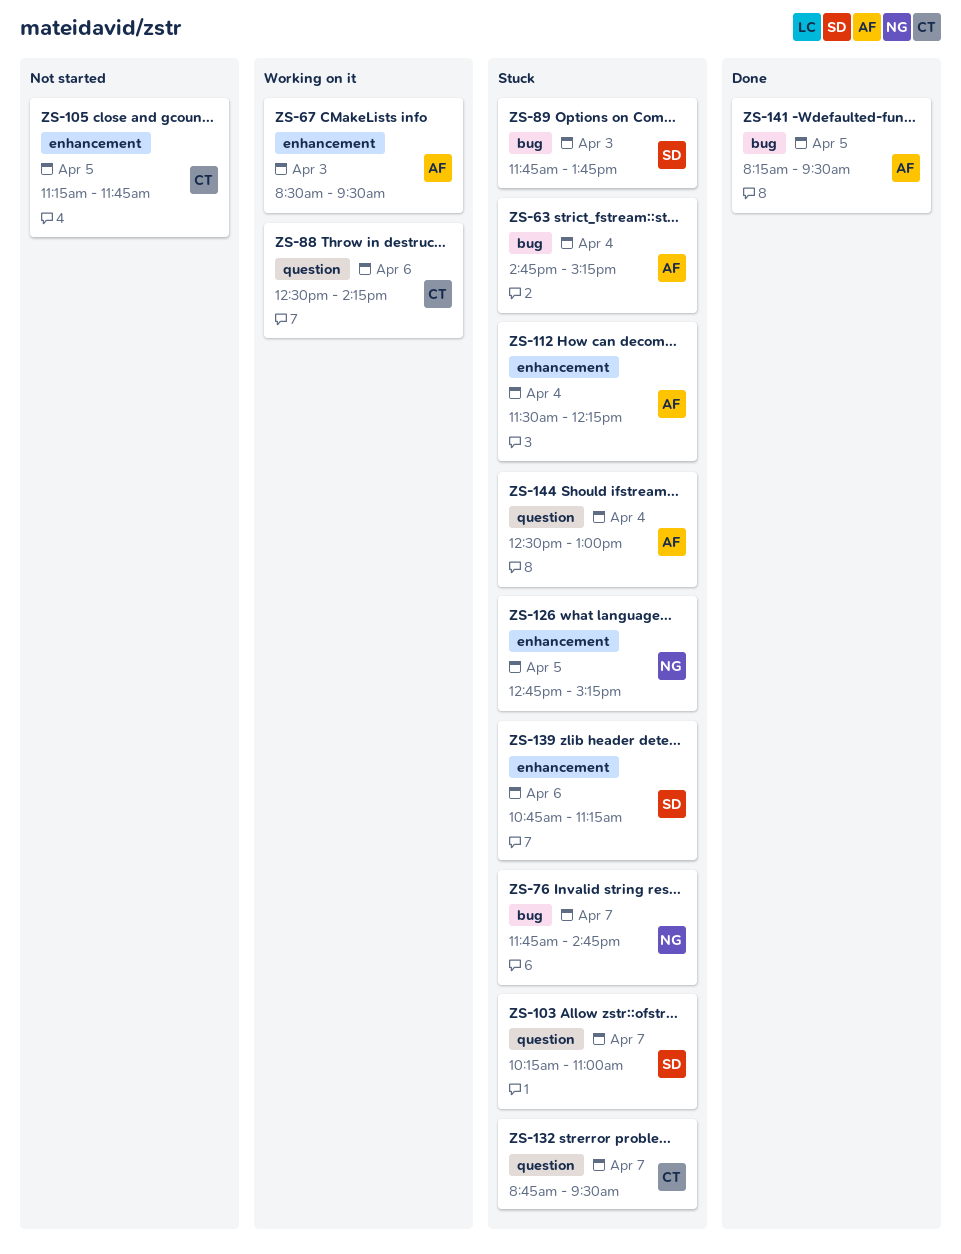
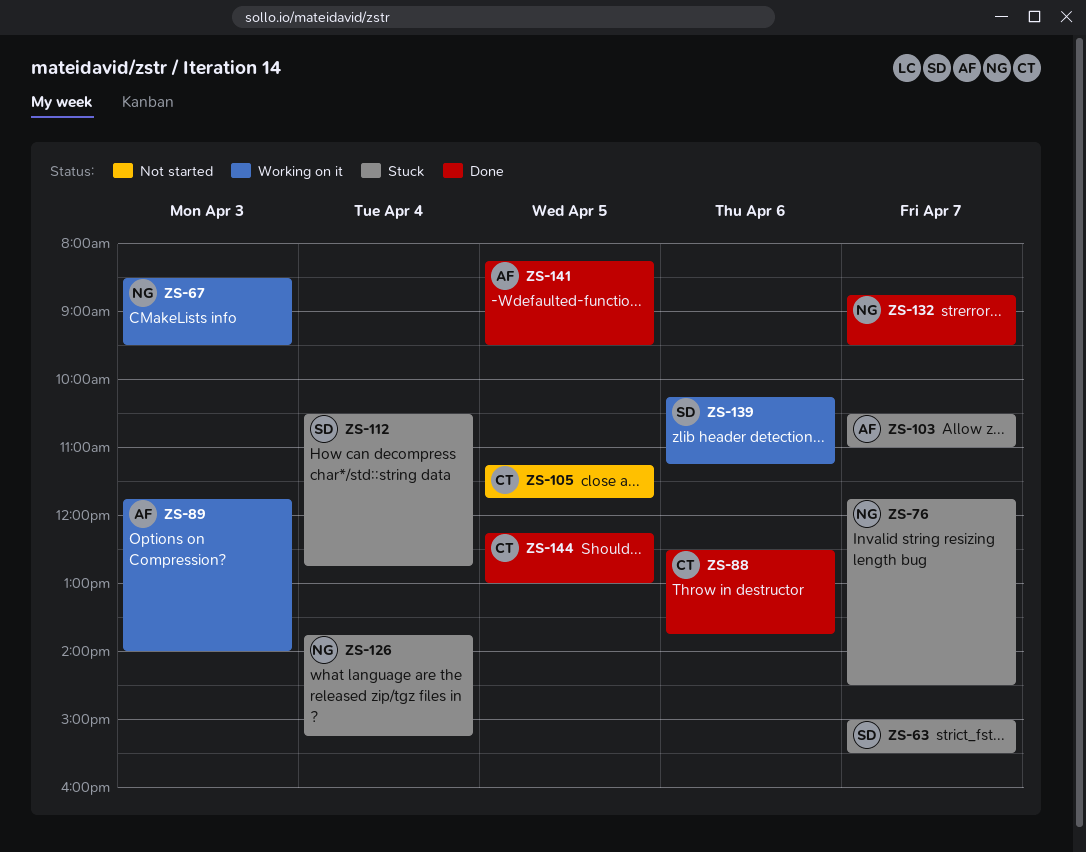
ZS-63, owner: AF -> SD
ZS-63, day: Apr 4 -> Apr 7
ZS-63, begins: 14:45 -> 15:00
ZS-63, ends: 15:15 -> 15:30
ZS-67, owner: AF -> NG
ZS-76, ends: 14:45 -> 14:30
ZS-88, status: Working on it -> Done
ZS-88, ends: 14:15 -> 13:45
ZS-89, status: Stuck -> Working on it
ZS-89, owner: SD -> AF
ZS-89, ends: 13:45 -> 14:00
ZS-103, owner: SD -> AF
ZS-103, begins: 10:15 -> 10:30
ZS-112, owner: AF -> SD
ZS-112, begins: 11:30 -> 10:30
ZS-112, ends: 12:15 -> 12:45
ZS-126, day: Apr 5 -> Apr 4
ZS-126, begins: 12:45 -> 13:45
ZS-132, status: Stuck -> Done
ZS-132, owner: CT -> NG
ZS-139, status: Stuck -> Working on it
ZS-139, begins: 10:45 -> 10:15
ZS-144, status: Stuck -> Done
ZS-144, owner: AF -> CT
ZS-144, day: Apr 4 -> Apr 5
ZS-144, begins: 12:30 -> 12:15

